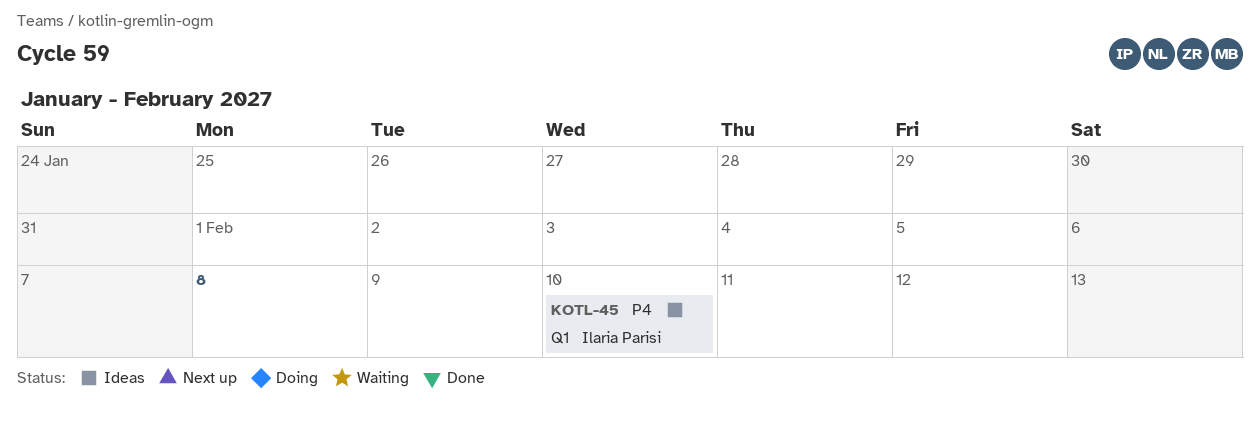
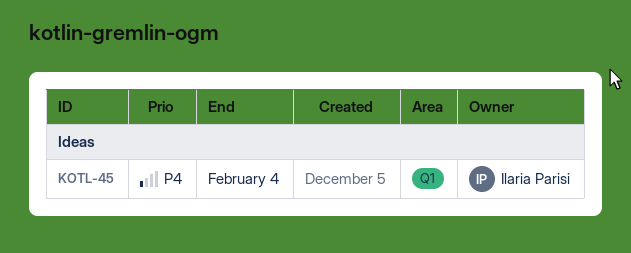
KOTL-45, due: Feb 10 -> Feb 4

